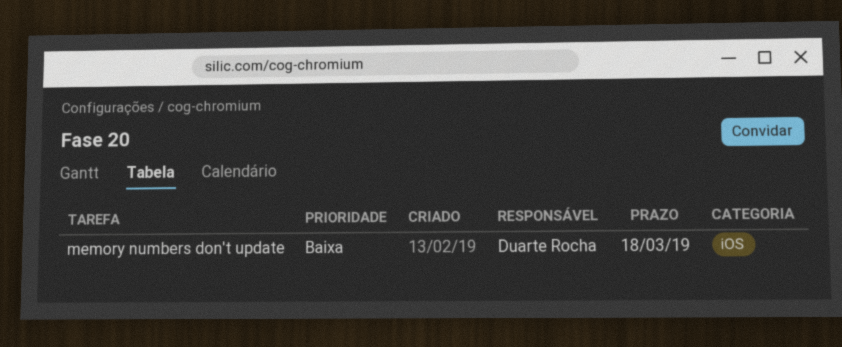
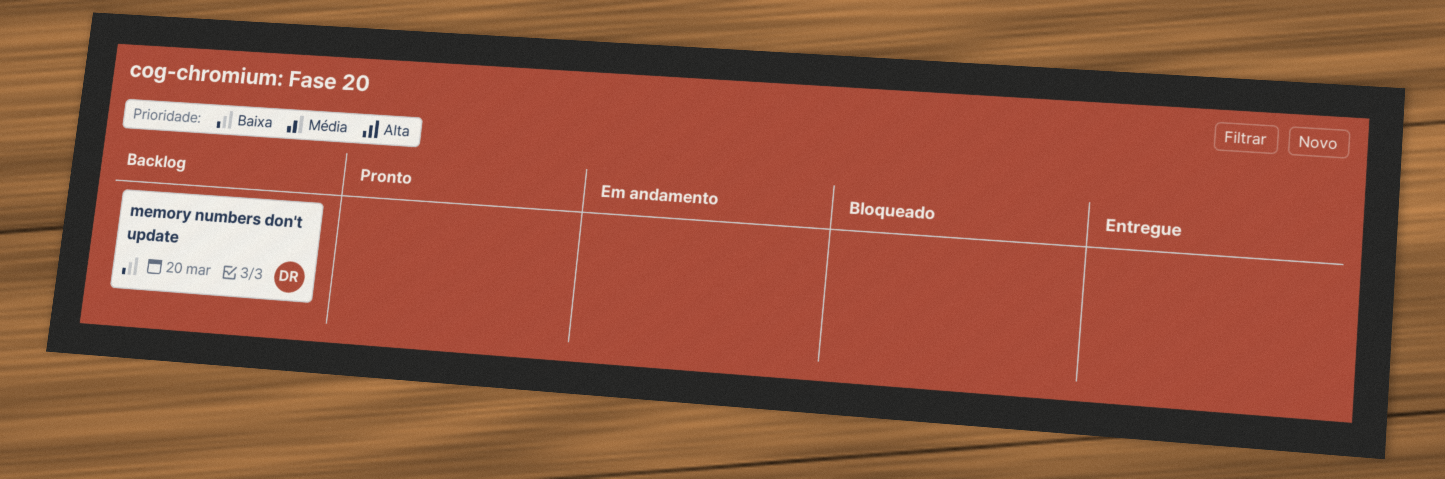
memory numbers don't update, due: Mar 18 -> Mar 20

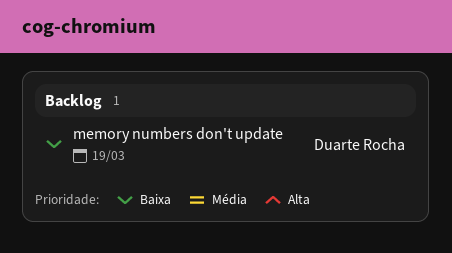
memory numbers don't update, due: Mar 20 -> Mar 19

